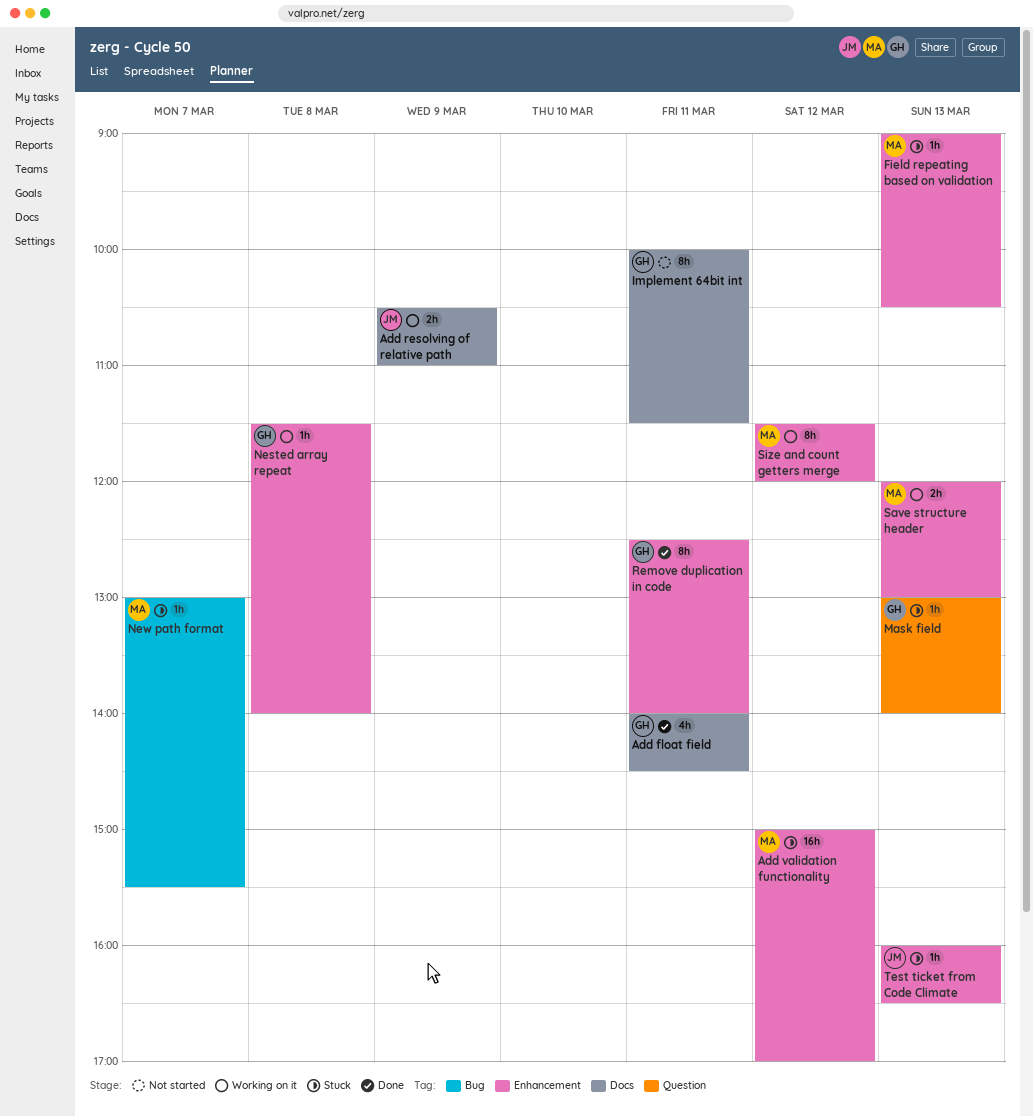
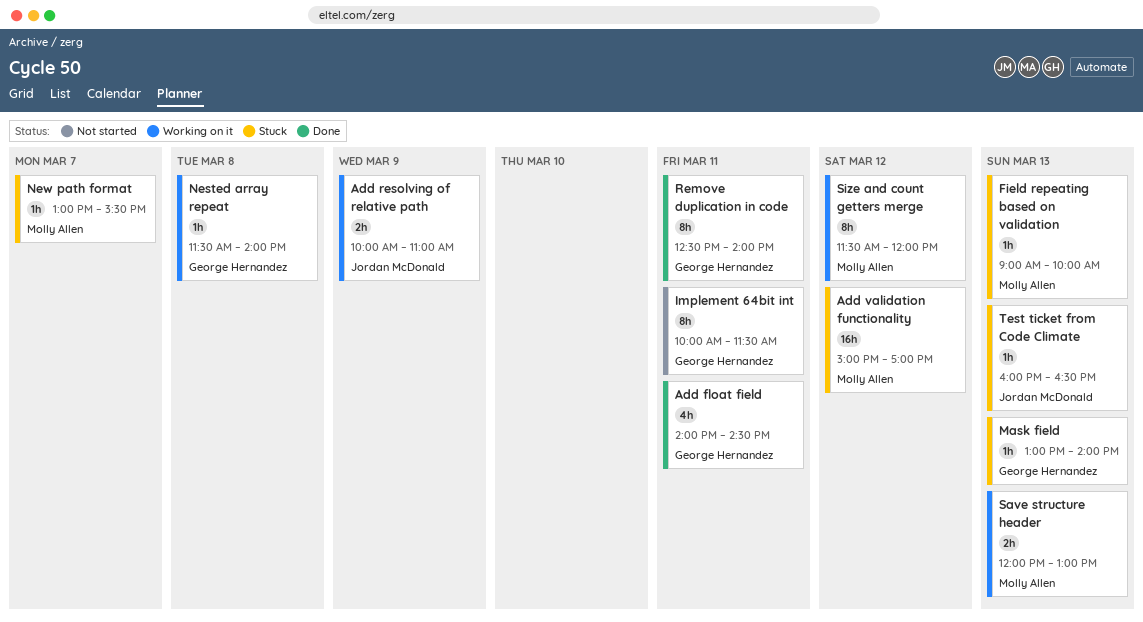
Add resolving of relative path, begins: 10:30 -> 10:00
Field repeating based on validation, ends: 10:30 -> 10:00

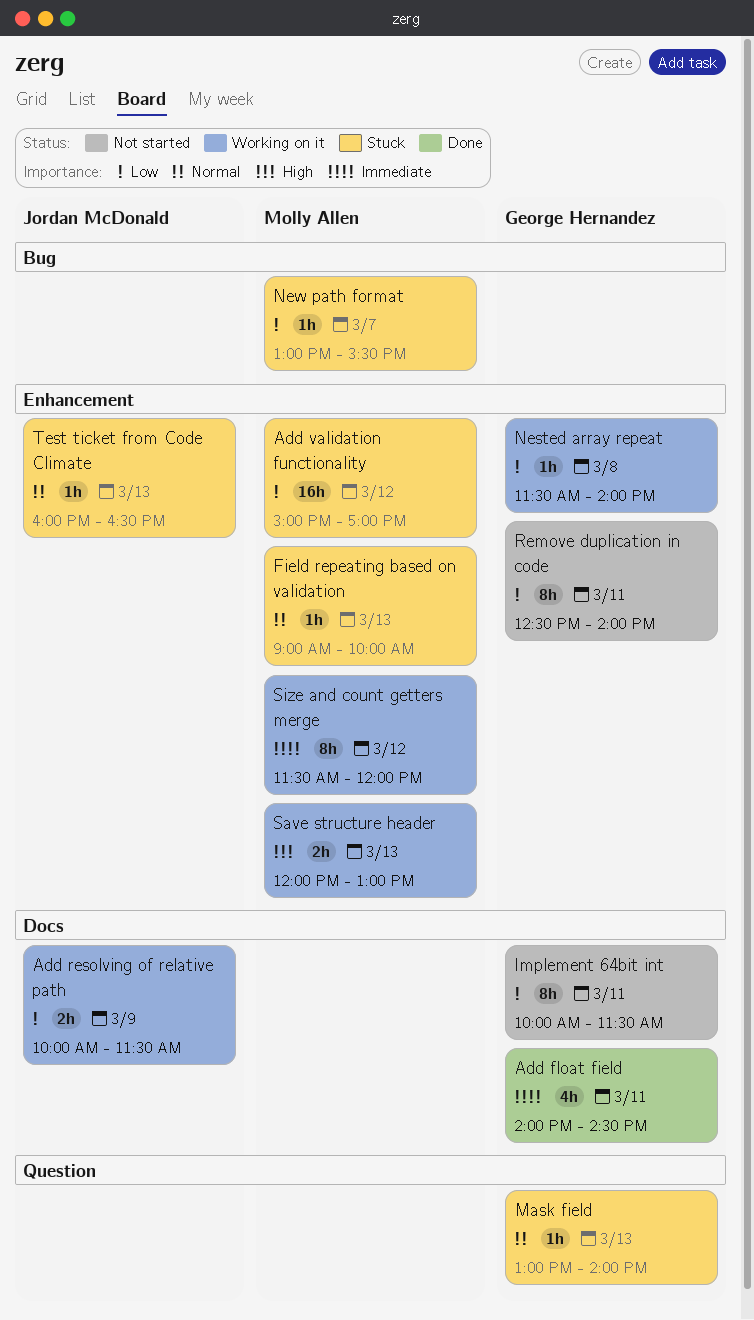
Add resolving of relative path, ends: 11:00 -> 11:30
Remove duplication in code, status: Done -> Not started

